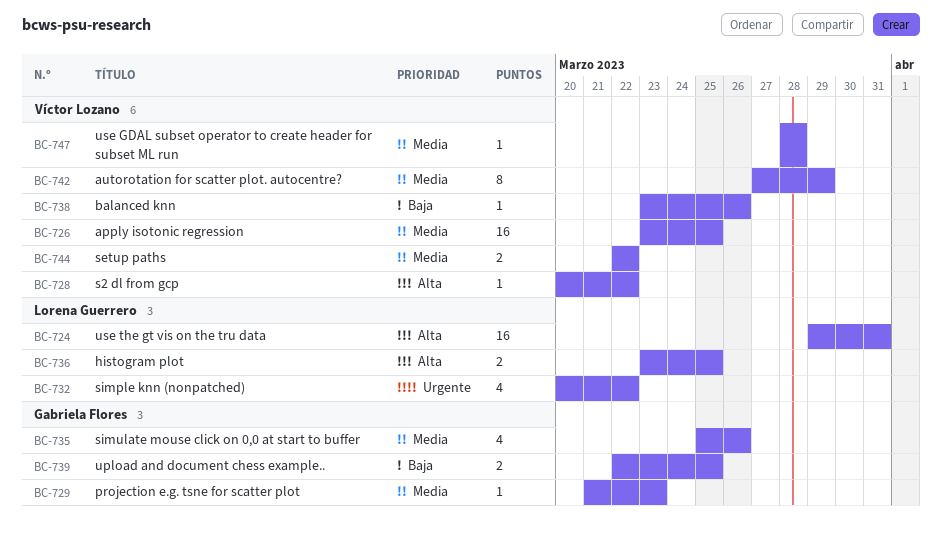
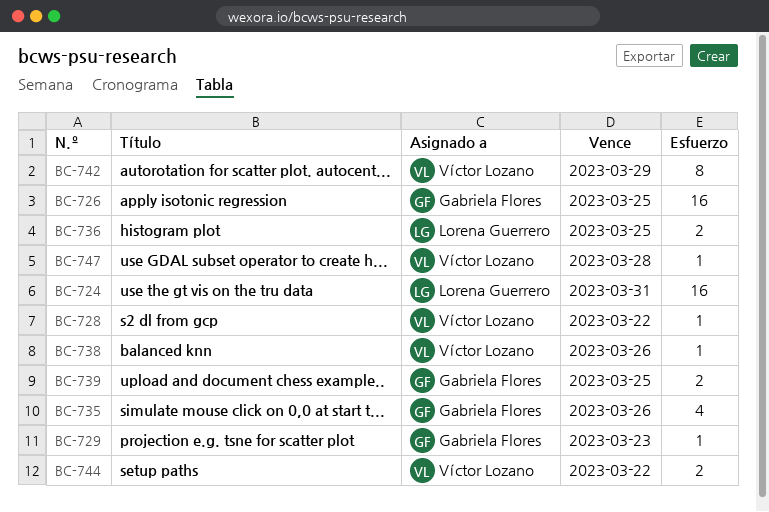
BC-726, owner: Víctor Lozano -> Gabriela Flores
BC-732: present -> none

